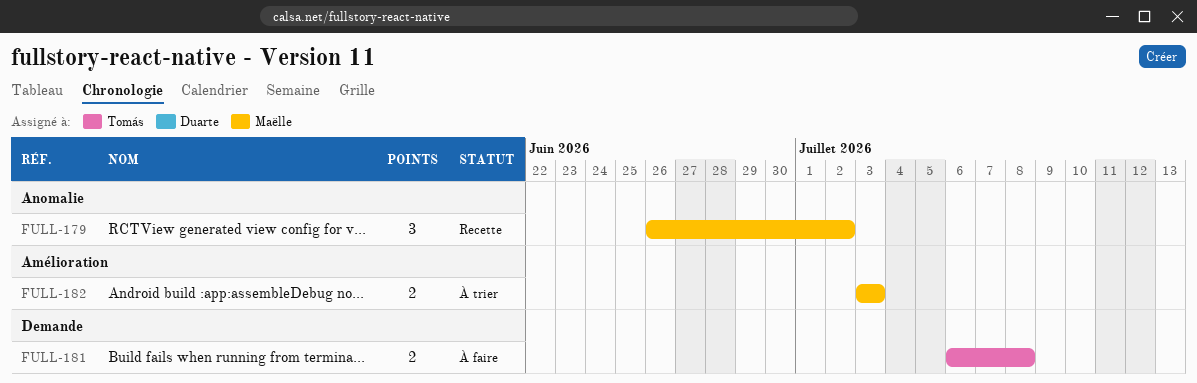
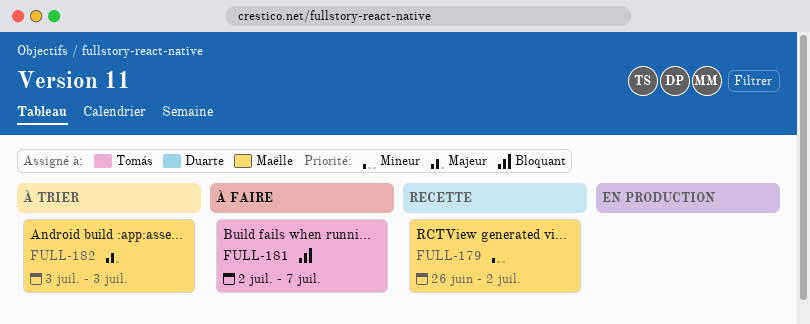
FULL-181, start: Jul 6 -> Jul 2
FULL-181, due: Jul 8 -> Jul 7

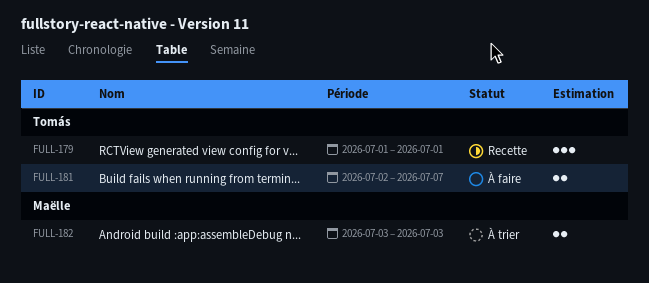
FULL-179, owner: Maëlle -> Tomás
FULL-179, start: Jun 26 -> Jul 1
FULL-179, due: Jul 2 -> Jul 1

